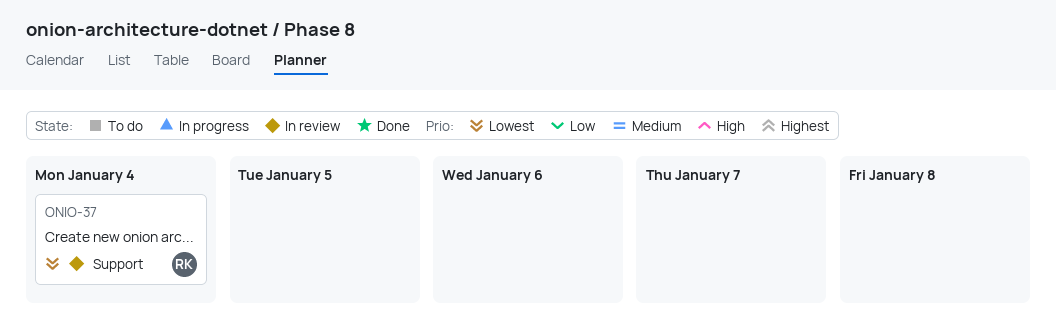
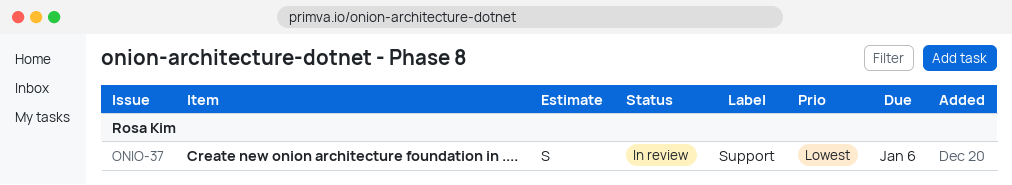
ONIO-37, due: Jan 4 -> Jan 6

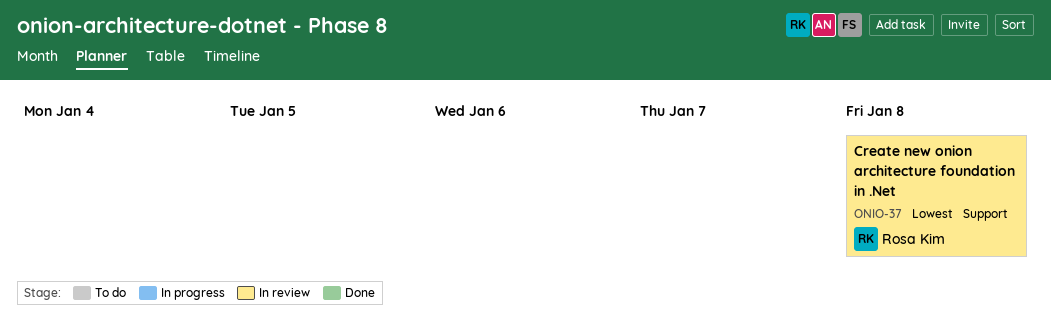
ONIO-37, due: Jan 6 -> Jan 8

